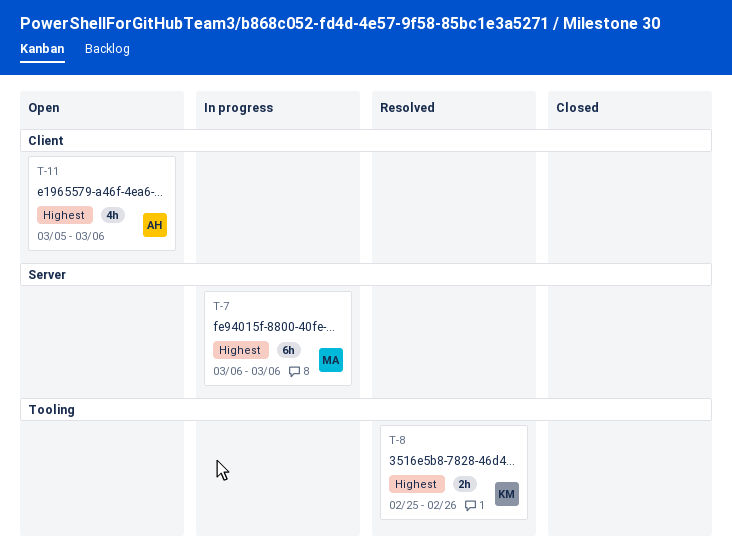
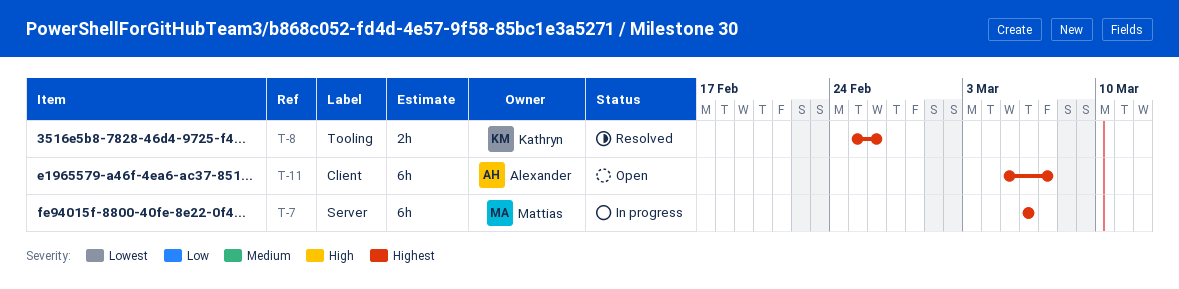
T-11, estimate: 4h -> 6h
T-11, due: Mar 6 -> Mar 7

